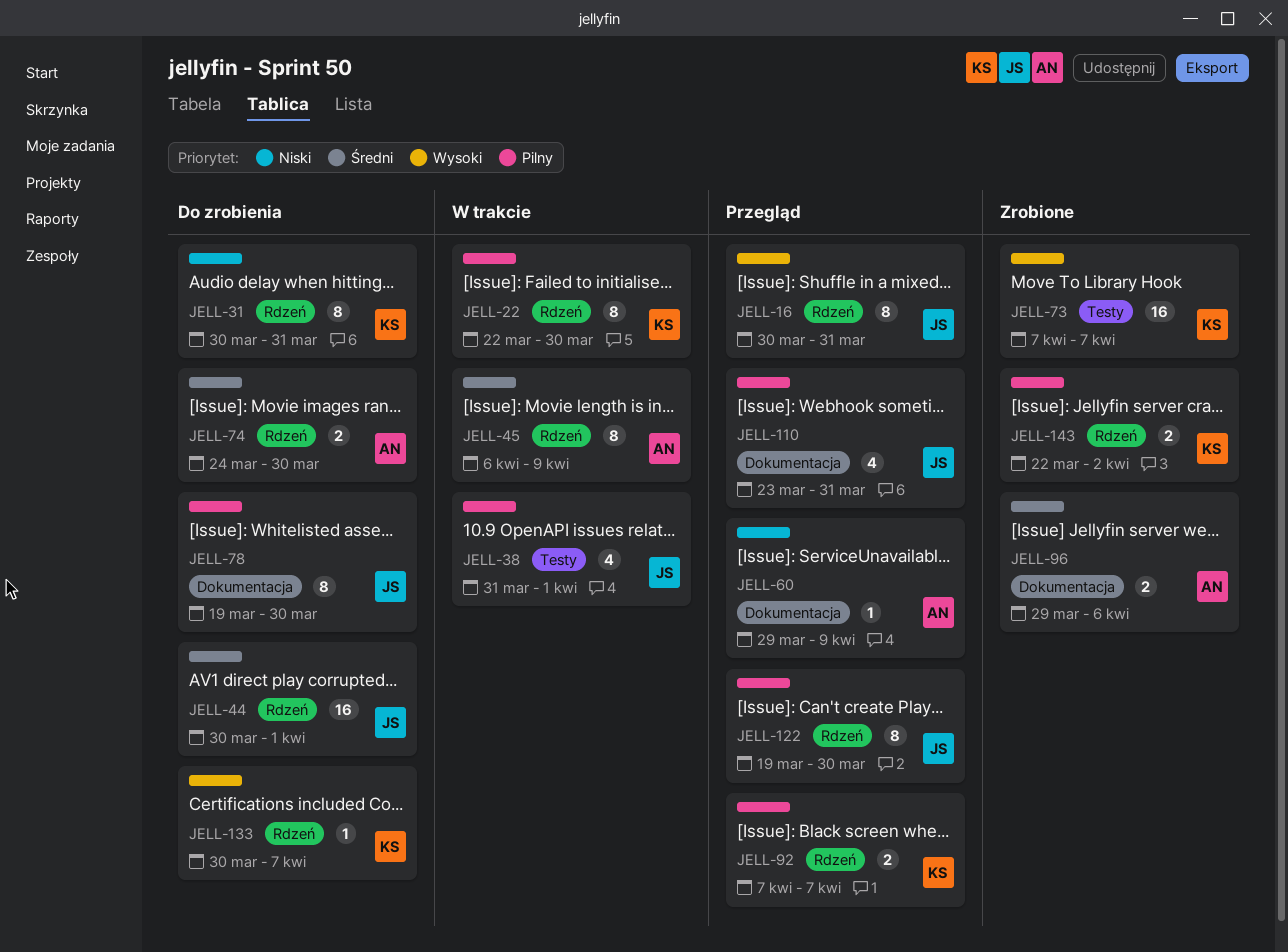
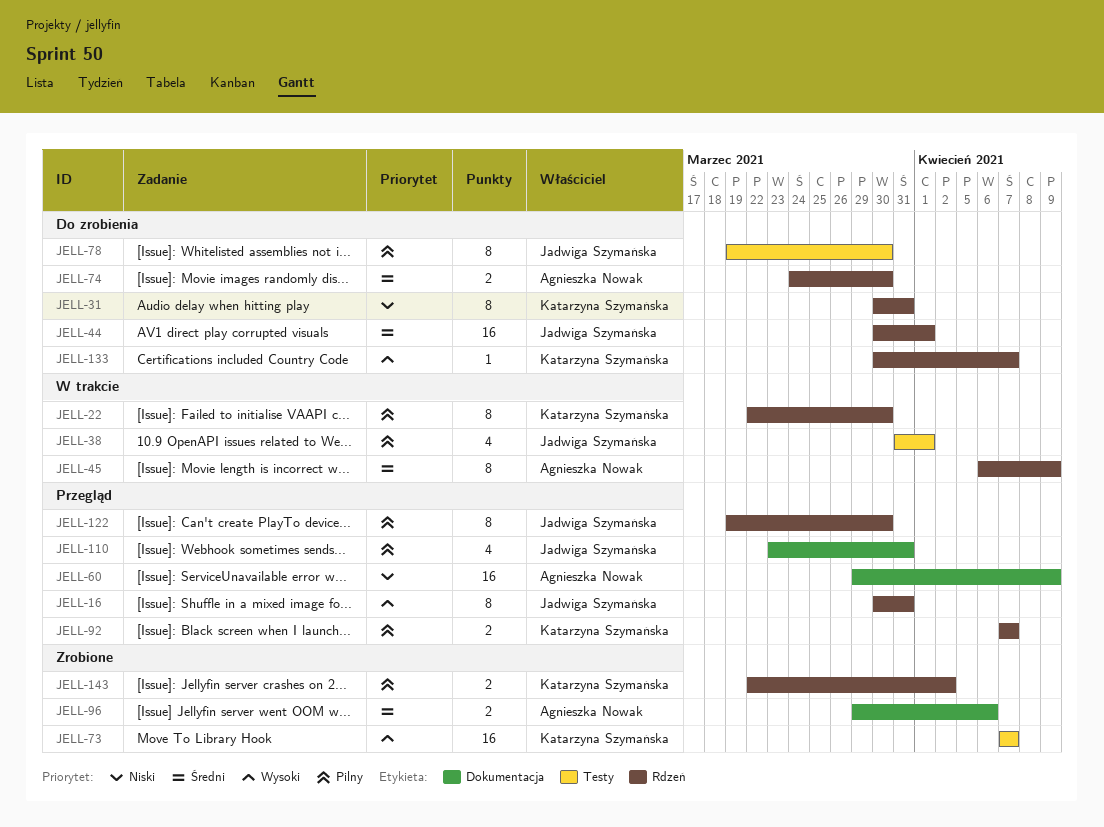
JELL-60, estimate: 1 -> 16
JELL-78, label: Dokumentacja -> Testy

